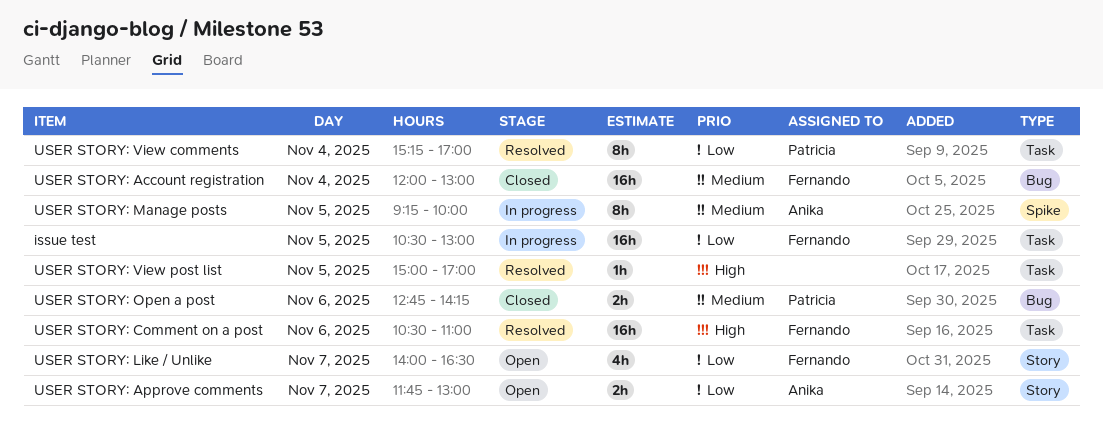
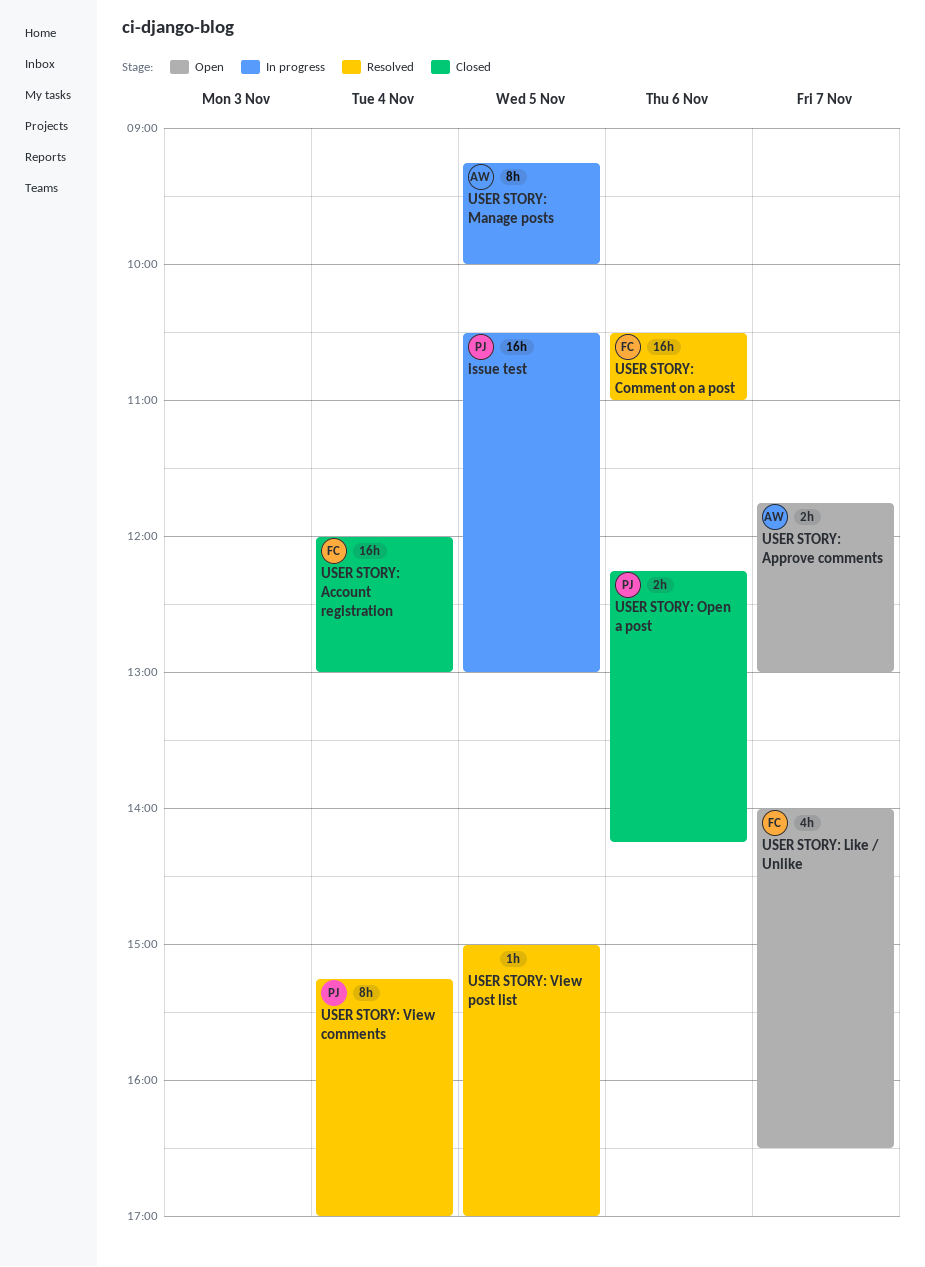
issue test, owner: Fernando -> Patricia
USER STORY: Open a post, begins: 12:45 -> 12:15

